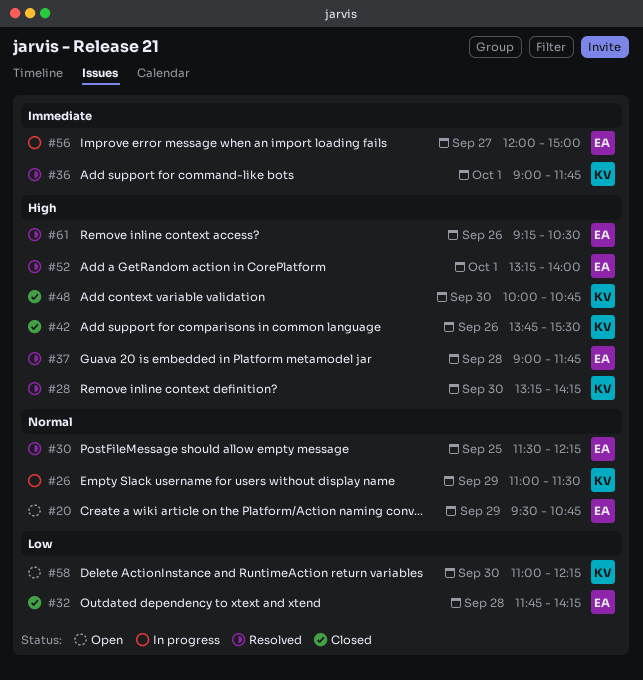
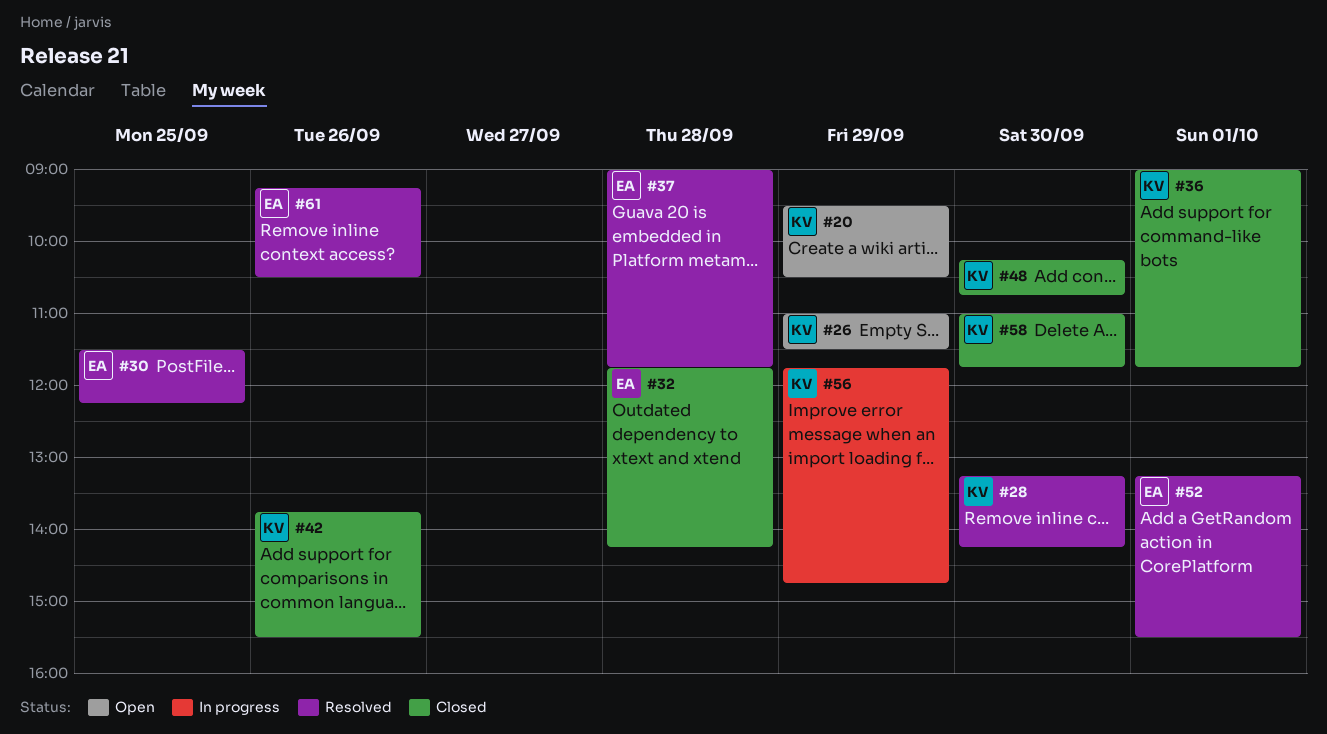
#20, owner: EA -> KV
#20, ends: 10:45 -> 10:30
#26, status: In progress -> Open
#36, status: Resolved -> Closed
#48, begins: 10:00 -> 10:15
#52, ends: 14:00 -> 15:30
#56, owner: EA -> KV
#56, day: Sep 27 -> Sep 29
#56, begins: 12:00 -> 11:45
#56, ends: 15:00 -> 14:45
#58, status: Open -> Closed
#58, ends: 12:15 -> 11:45

